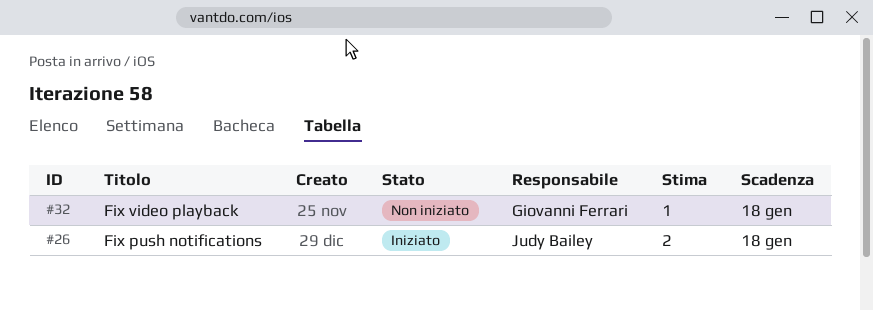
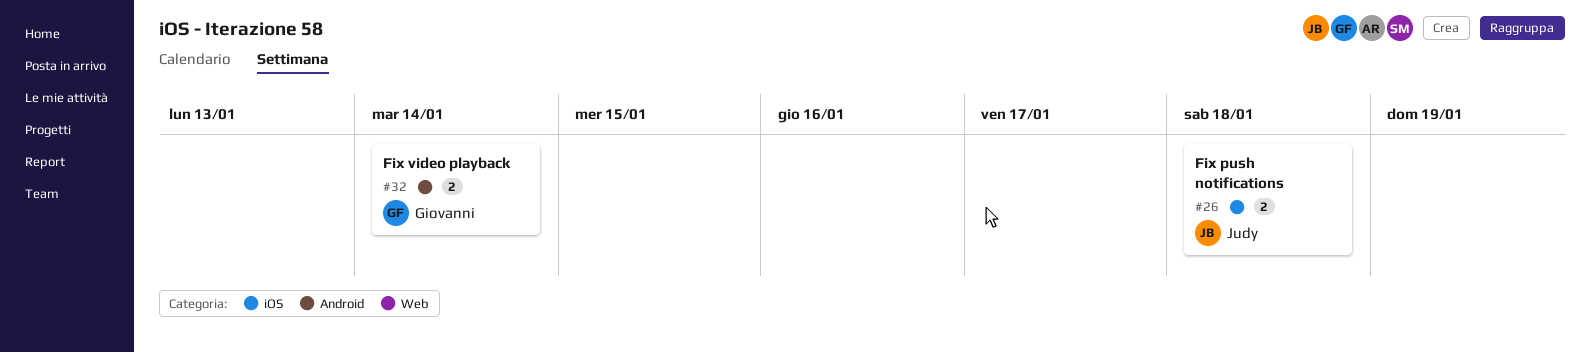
#32, estimate: 1 -> 2
#32, due: Jan 18 -> Jan 14

